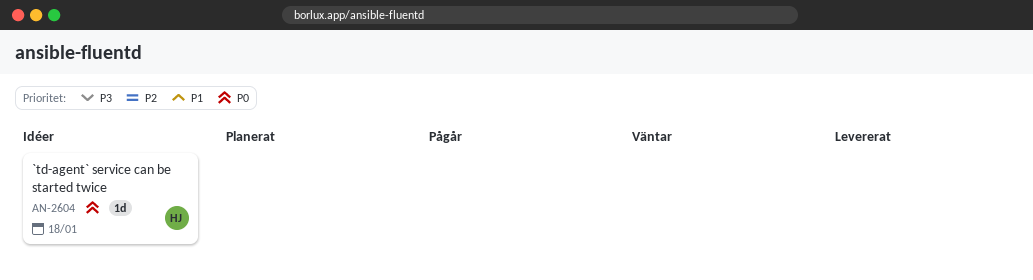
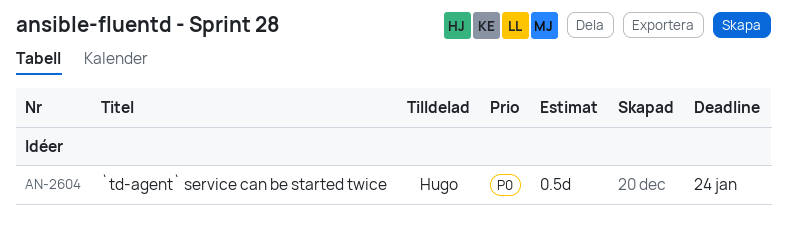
AN-2604, estimate: 1d -> 0.5d
AN-2604, due: Jan 18 -> Jan 24

